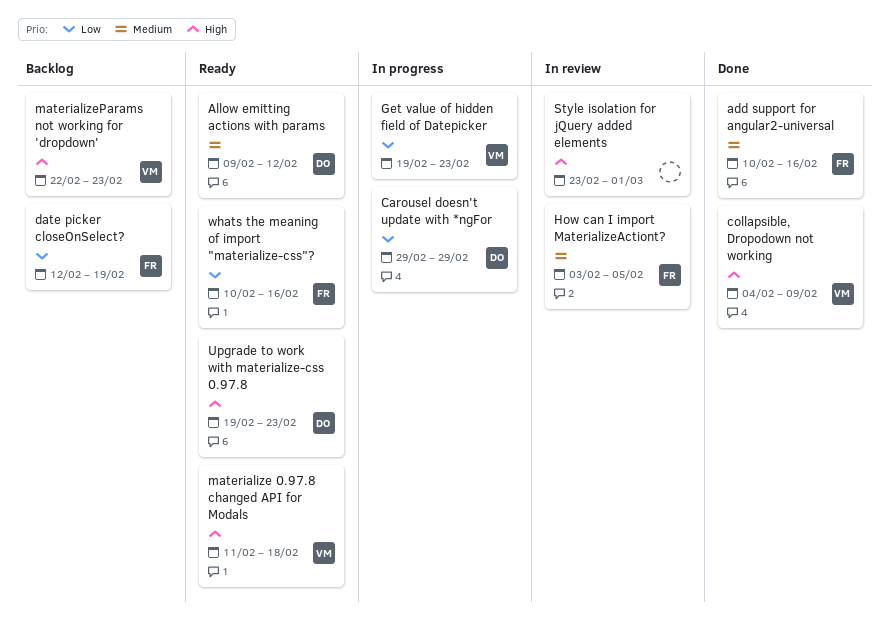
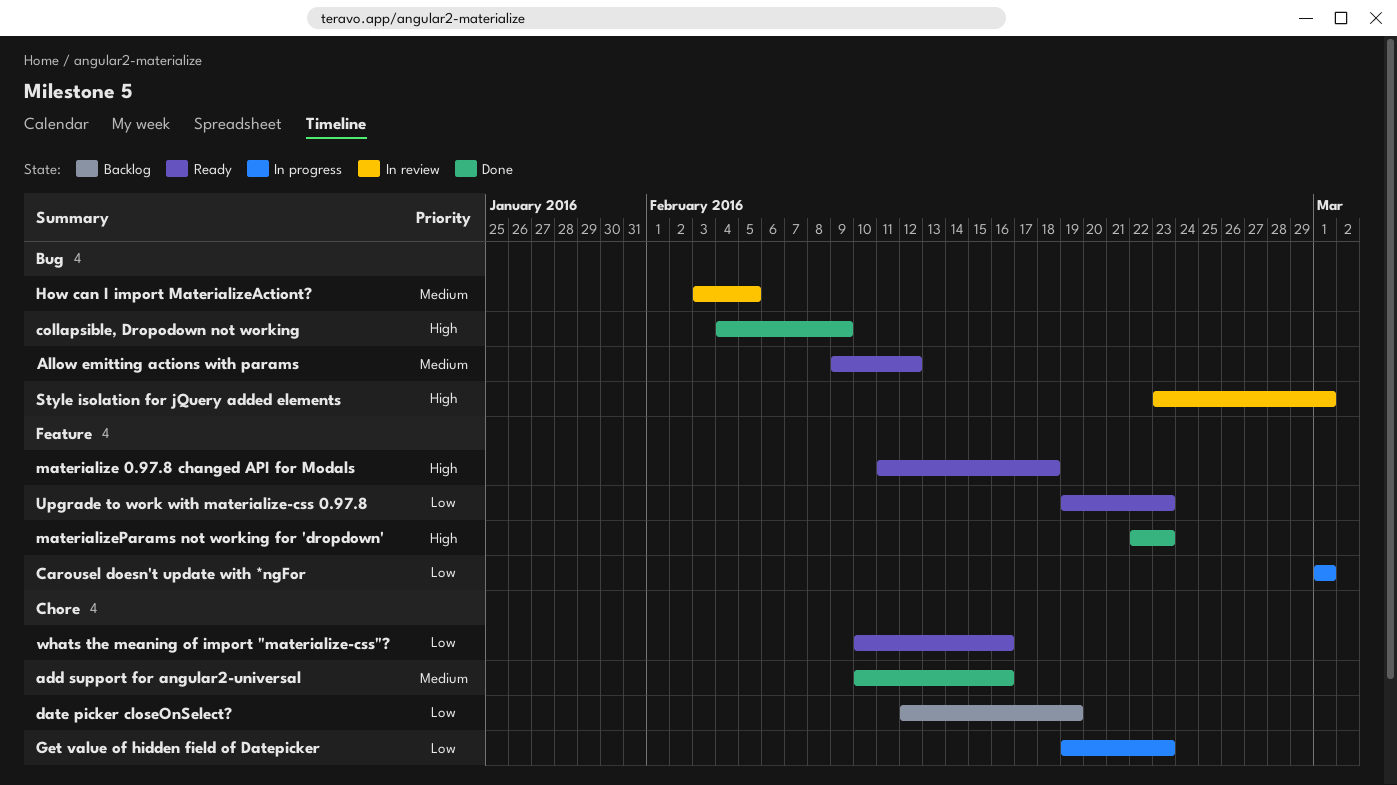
Carousel doesn't update with *ngFor, start: Feb 29 -> Mar 1
Carousel doesn't update with *ngFor, due: Feb 29 -> Mar 1
materializeParams not working for 'dropdown', status: Backlog -> Done
Upgrade to work with materialize-css 0.97.8, priority: High -> Low

